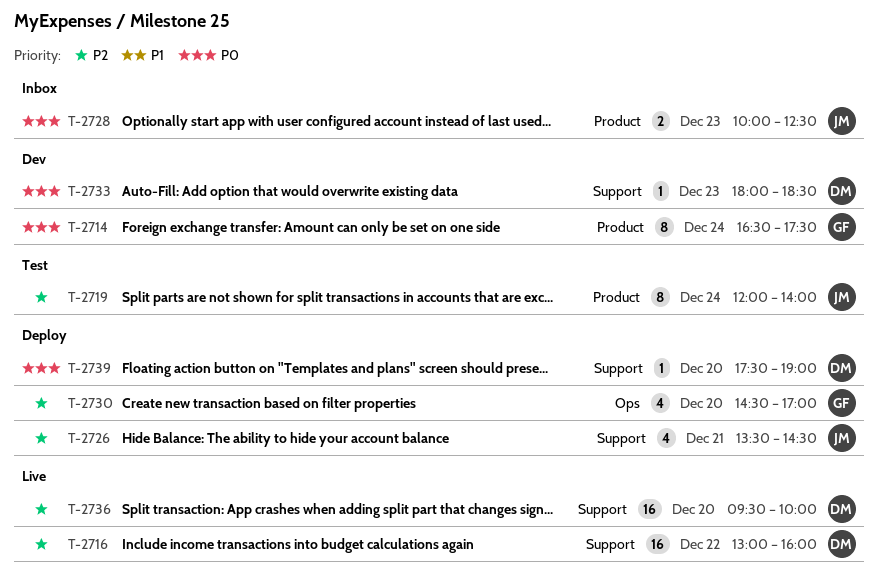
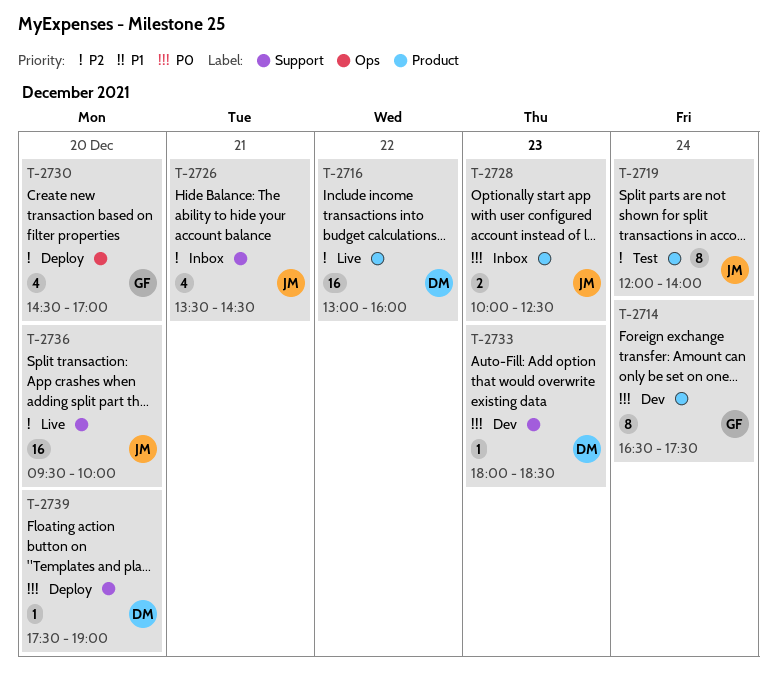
T-2716, label: Support -> Product
T-2726, status: Deploy -> Inbox
T-2736, owner: DM -> JM

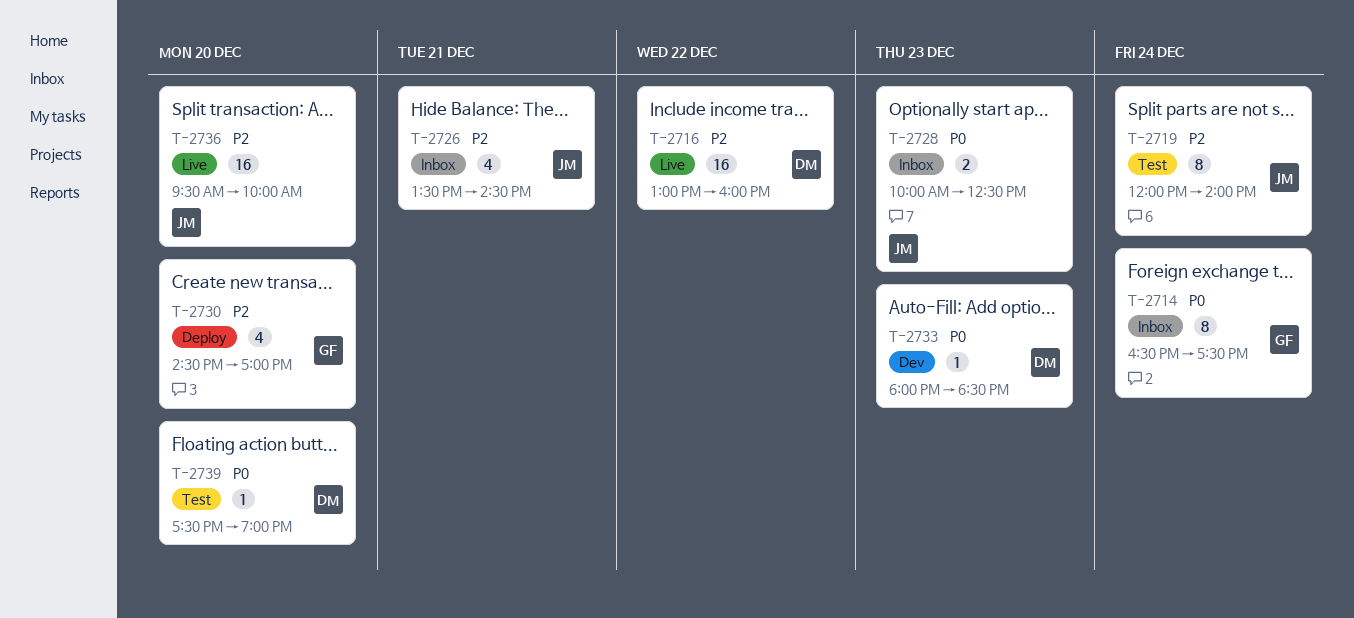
T-2714, status: Dev -> Inbox
T-2739, status: Deploy -> Test

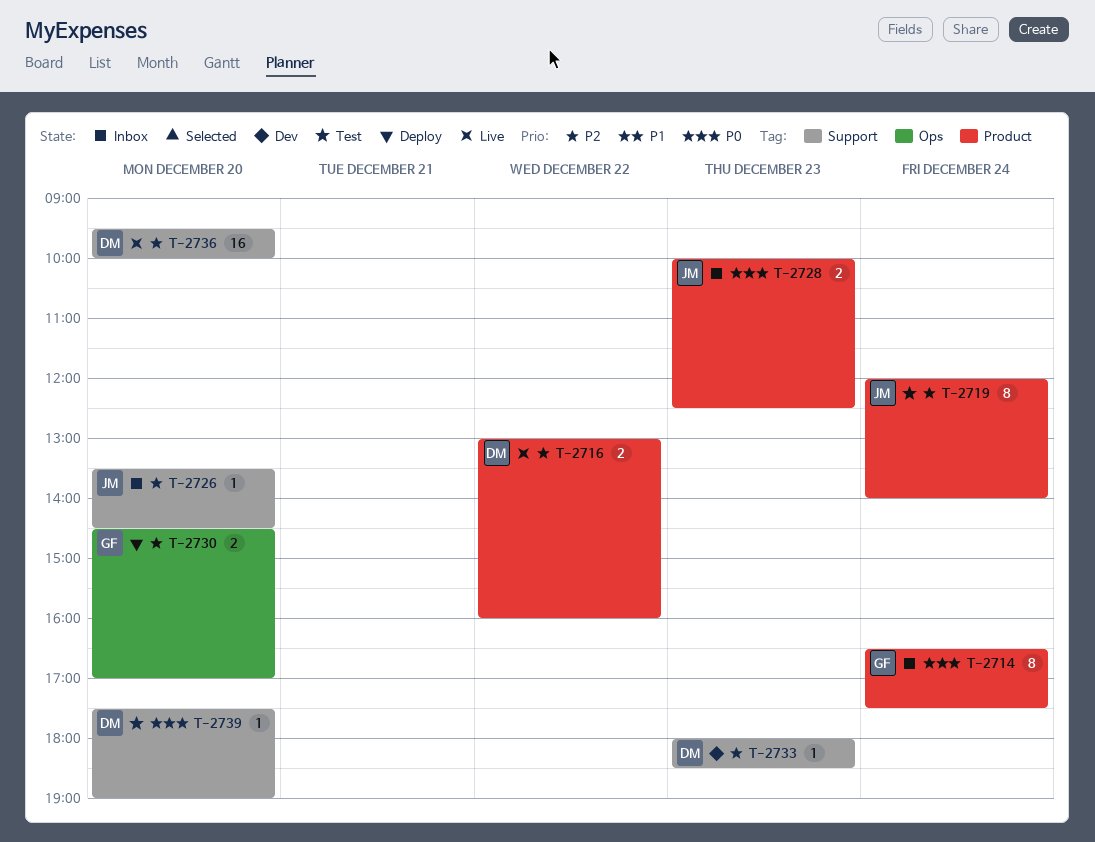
T-2716, estimate: 16 -> 2
T-2726, estimate: 4 -> 1
T-2726, day: Dec 21 -> Dec 20
T-2730, estimate: 4 -> 2
T-2733, priority: P0 -> P2
T-2736, owner: JM -> DM

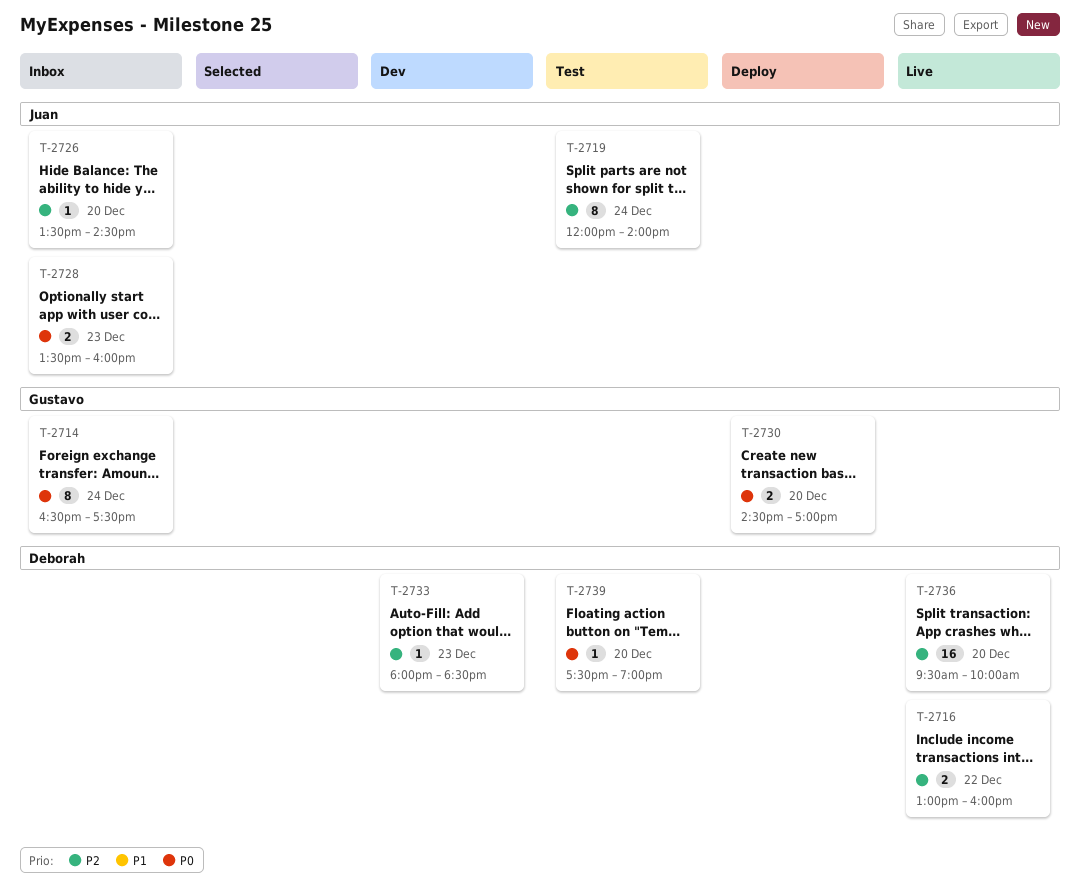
T-2728, begins: 10:00 -> 13:30
T-2728, ends: 12:30 -> 16:00
T-2730, priority: P2 -> P0

